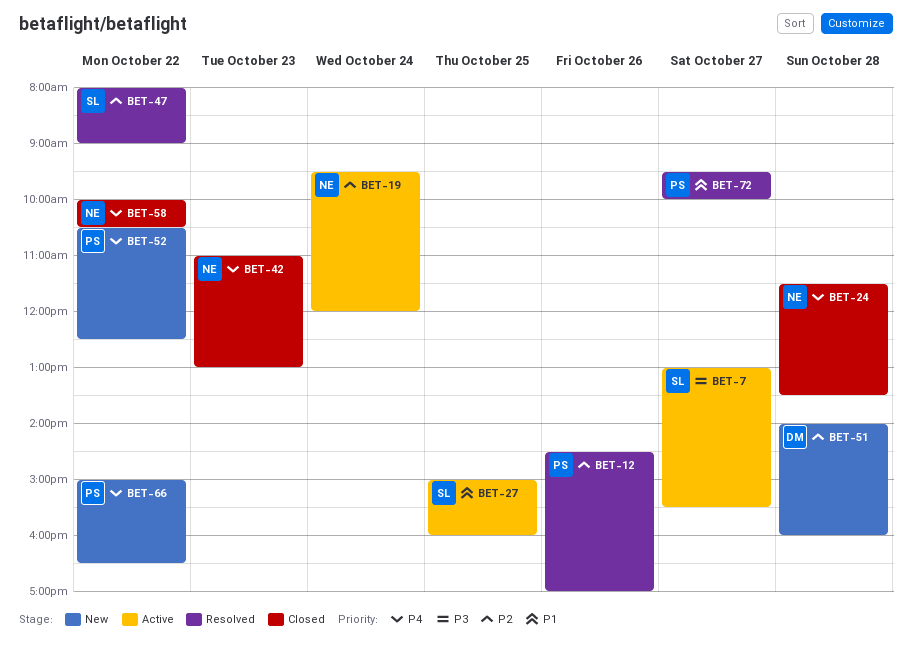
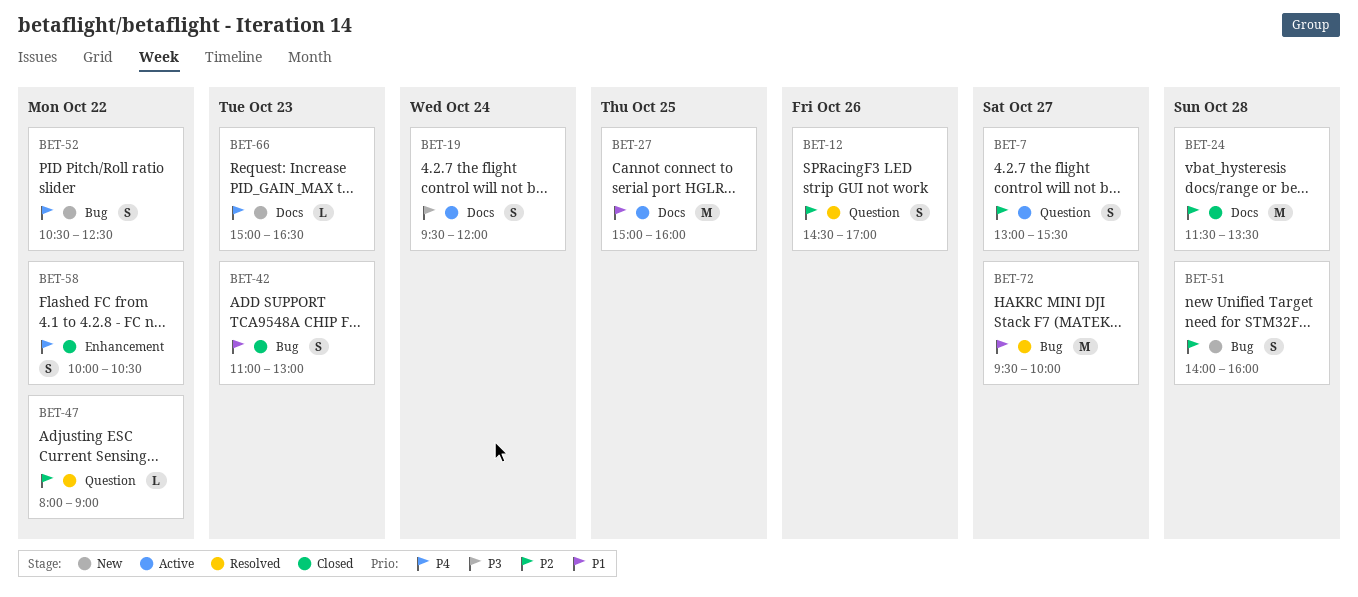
BET-7, priority: P3 -> P2
BET-19, priority: P2 -> P3
BET-24, priority: P4 -> P2
BET-42, priority: P4 -> P1
BET-66, day: Oct 22 -> Oct 23

